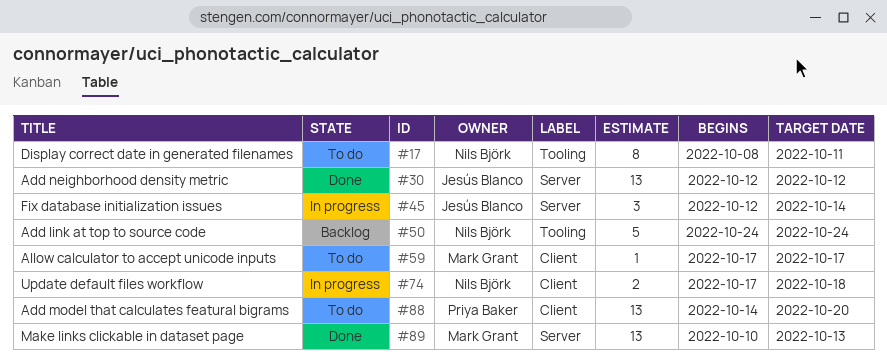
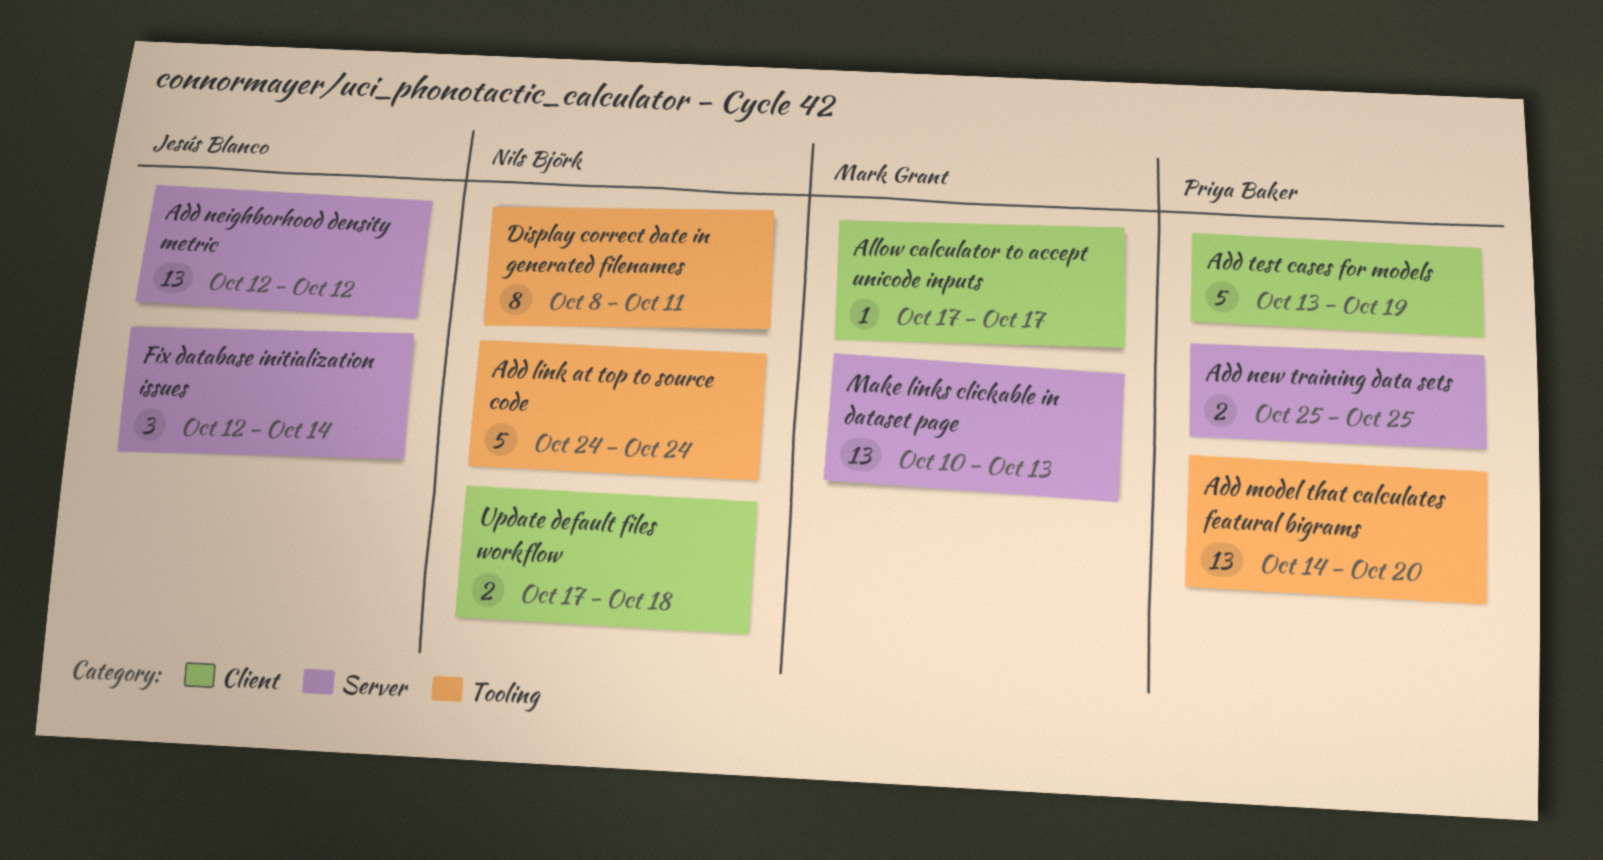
Add model that calculates featural bigrams, label: Client -> Tooling
Add new training data sets: none -> present
Add test cases for models: none -> present

